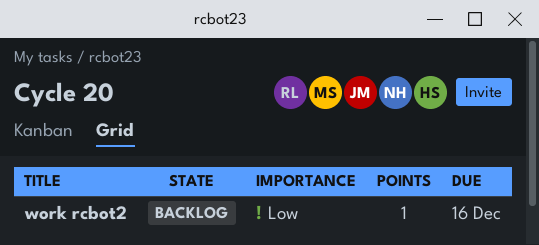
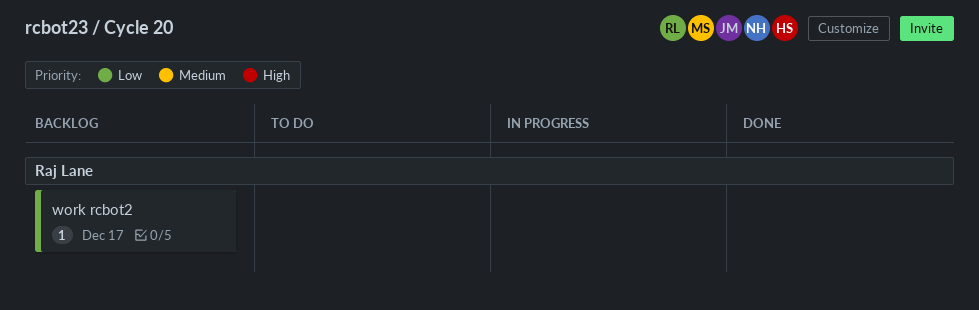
work rcbot2, due: Dec 16 -> Dec 17

